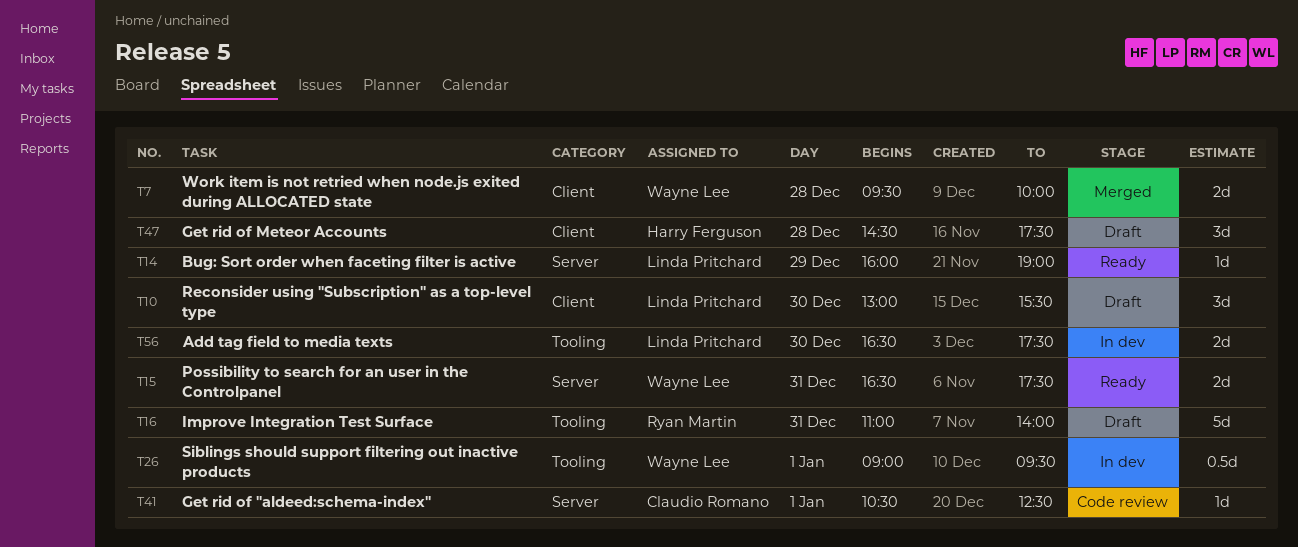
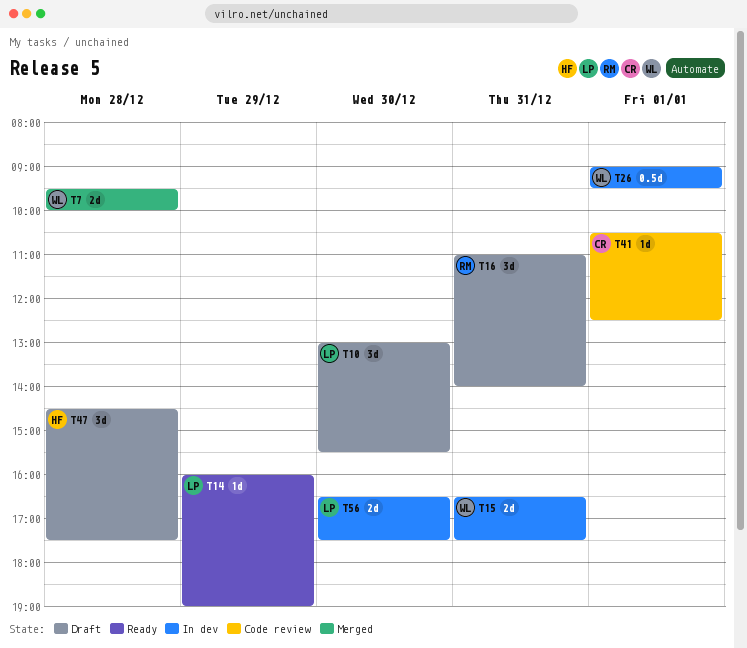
T15, status: Ready -> In dev
T16, estimate: 5d -> 3d

